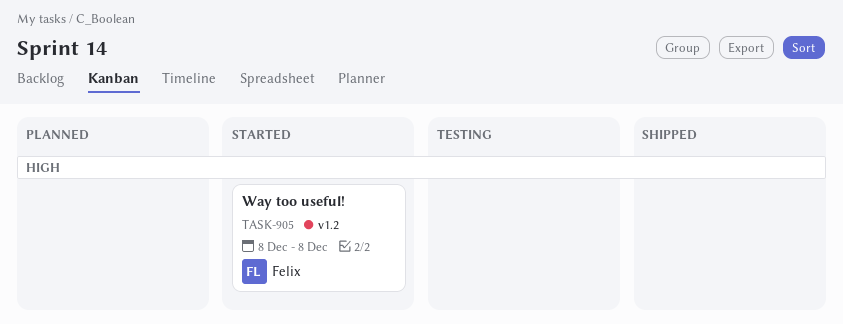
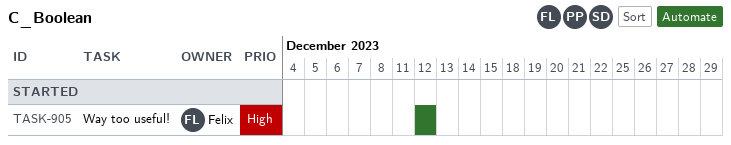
TASK-905, start: Dec 8 -> Dec 12
TASK-905, due: Dec 8 -> Dec 12

